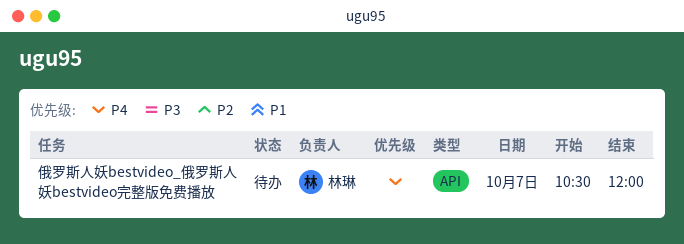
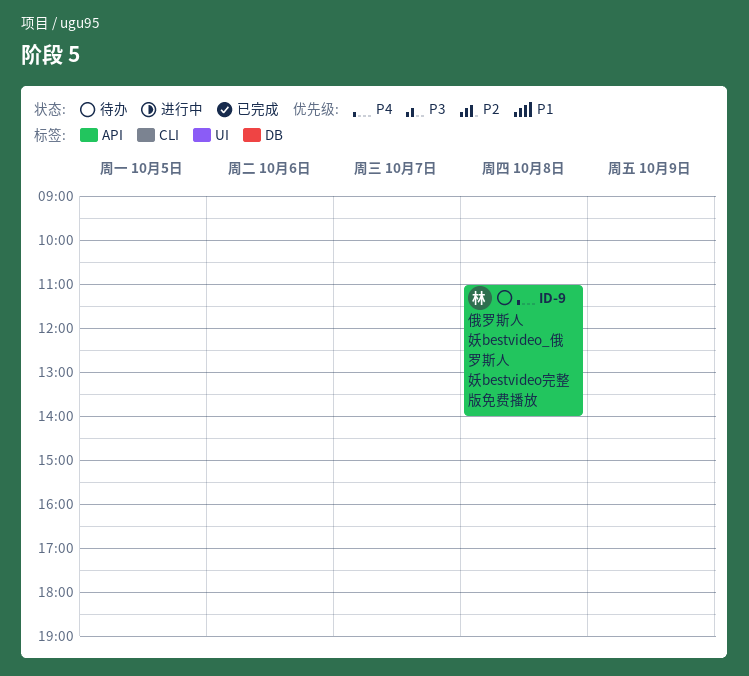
俄罗斯人妖bestvideo_俄罗斯人妖bestvideo完整版免费播放, day: Oct 7 -> Oct 8
俄罗斯人妖bestvideo_俄罗斯人妖bestvideo完整版免费播放, begins: 10:30 -> 11:00
俄罗斯人妖bestvideo_俄罗斯人妖bestvideo完整版免费播放, ends: 12:00 -> 14:00

